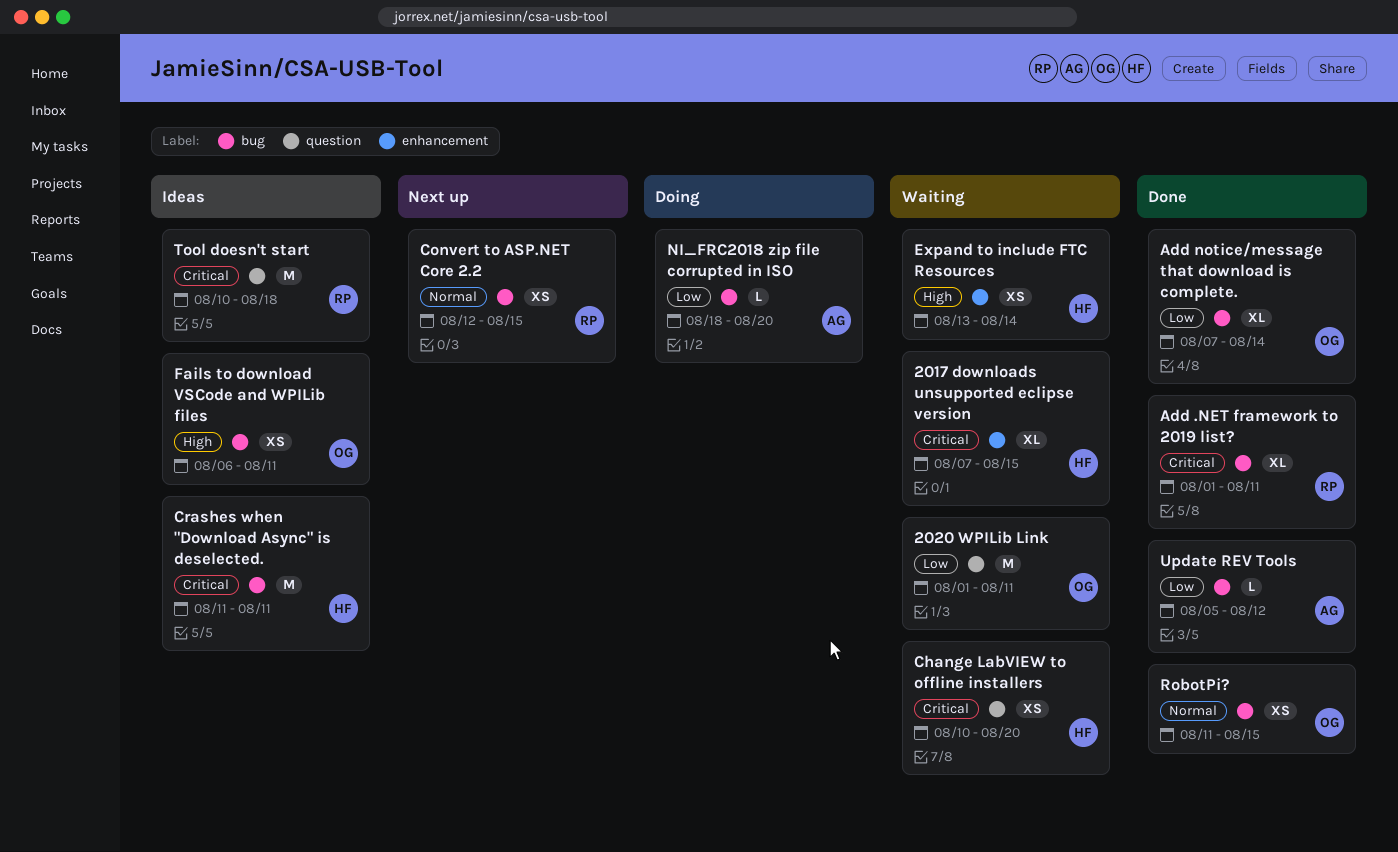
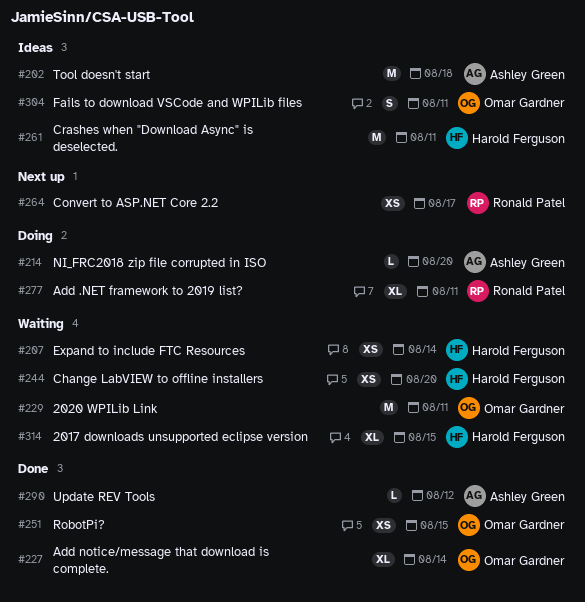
Add .NET framework to 2019 list?, status: Done -> Doing
Convert to ASP.NET Core 2.2, due: Aug 15 -> Aug 17
Fails to download VSCode and WPILib files, estimate: XS -> S
Tool doesn't start, owner: Ronald Patel -> Ashley Green

